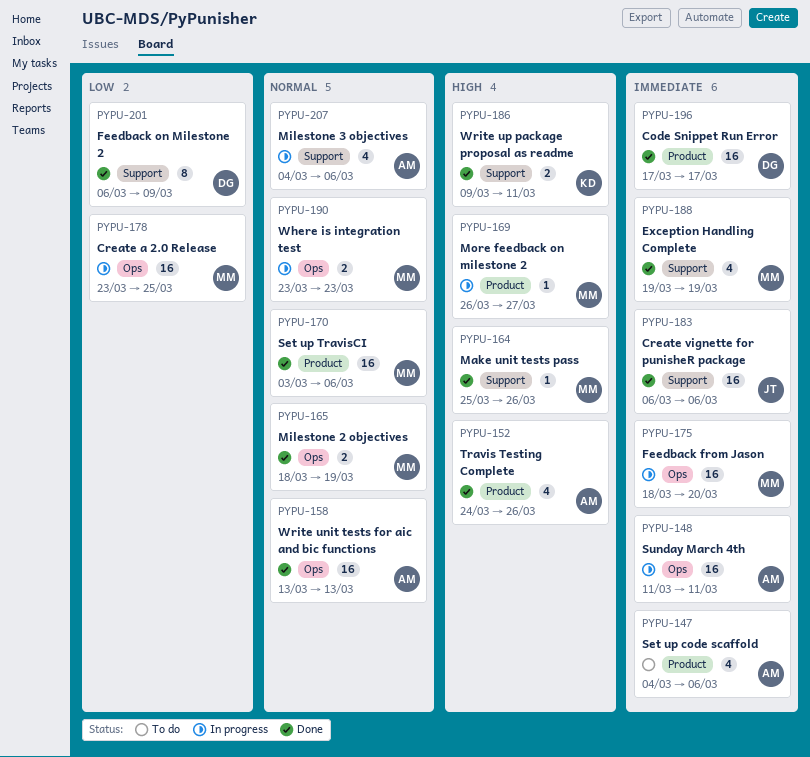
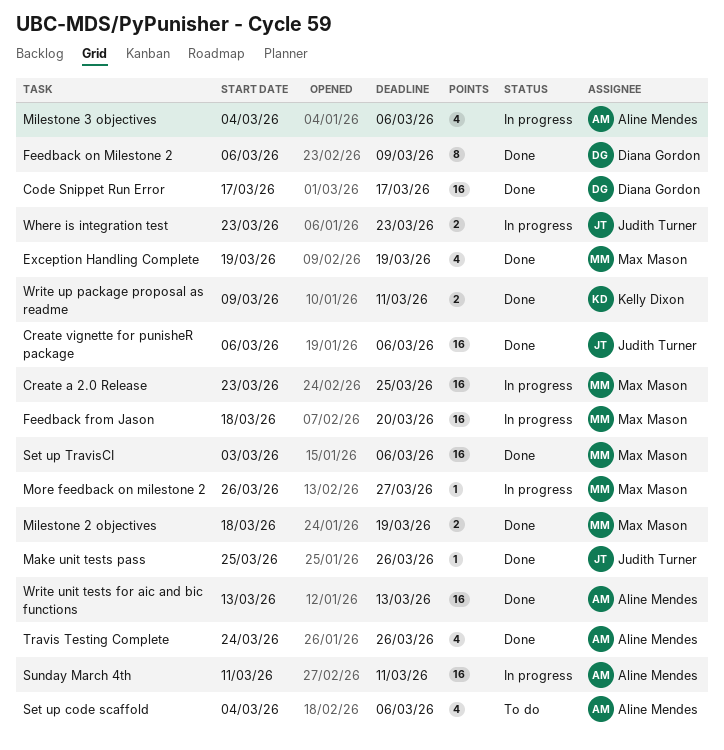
Make unit tests pass, owner: Max Mason -> Judith Turner
Where is integration test, owner: Max Mason -> Judith Turner

